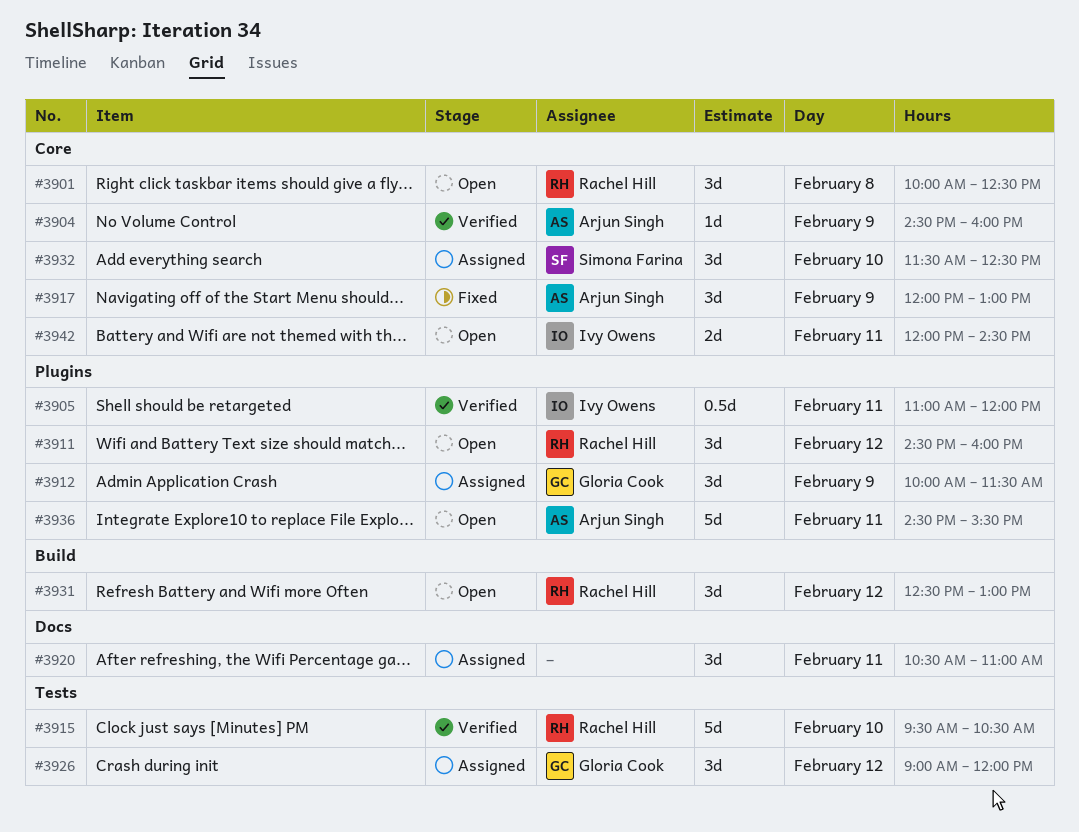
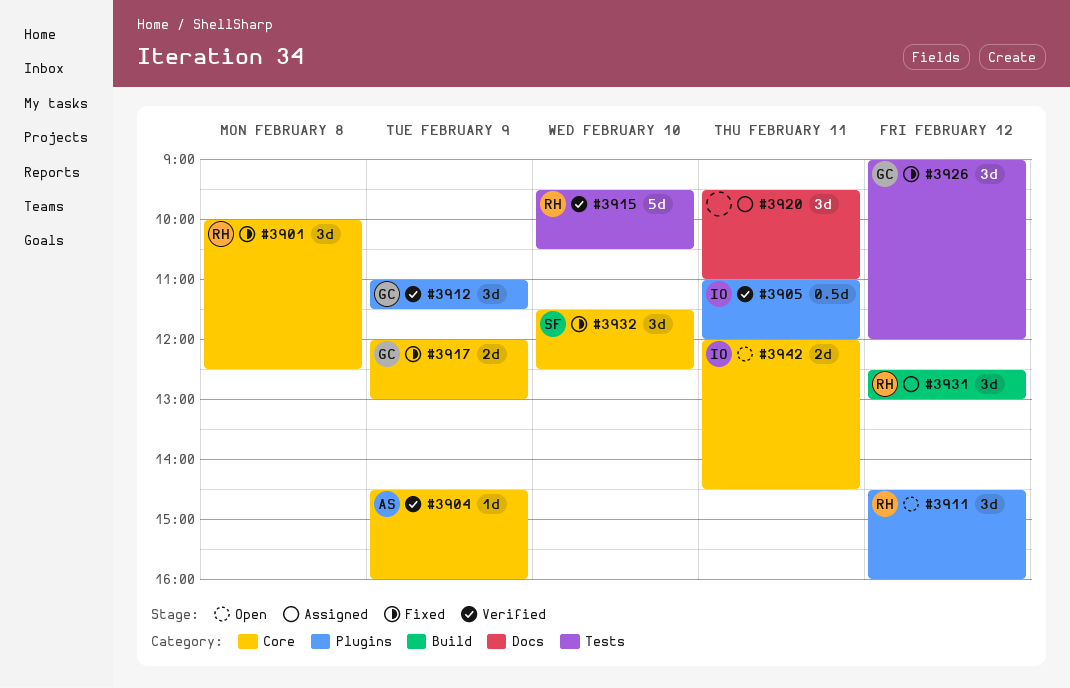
#3901, status: Open -> Fixed
#3912, status: Assigned -> Verified
#3912, begins: 10:00 -> 11:00
#3917, owner: Arjun Singh -> Gloria Cook
#3917, estimate: 3d -> 2d
#3920, begins: 10:30 -> 09:30
#3926, status: Assigned -> Fixed
#3931, status: Open -> Assigned
#3932, status: Assigned -> Fixed
#3936: present -> none

